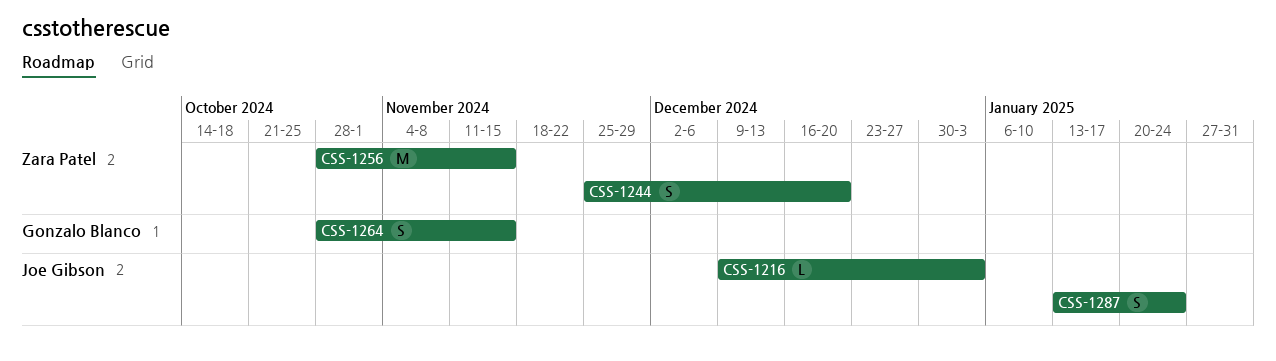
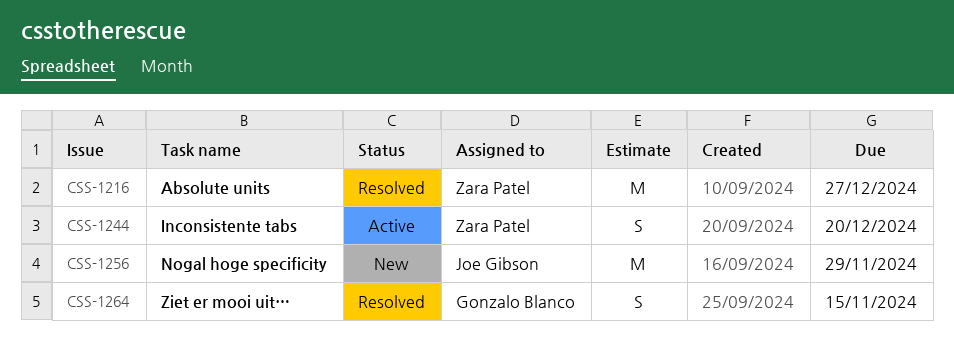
CSS-1216, owner: Joe Gibson -> Zara Patel
CSS-1216, estimate: L -> M
CSS-1216, due: Jan 3 -> Dec 27
CSS-1256, owner: Zara Patel -> Joe Gibson
CSS-1256, due: Nov 15 -> Nov 29
CSS-1287: present -> none

